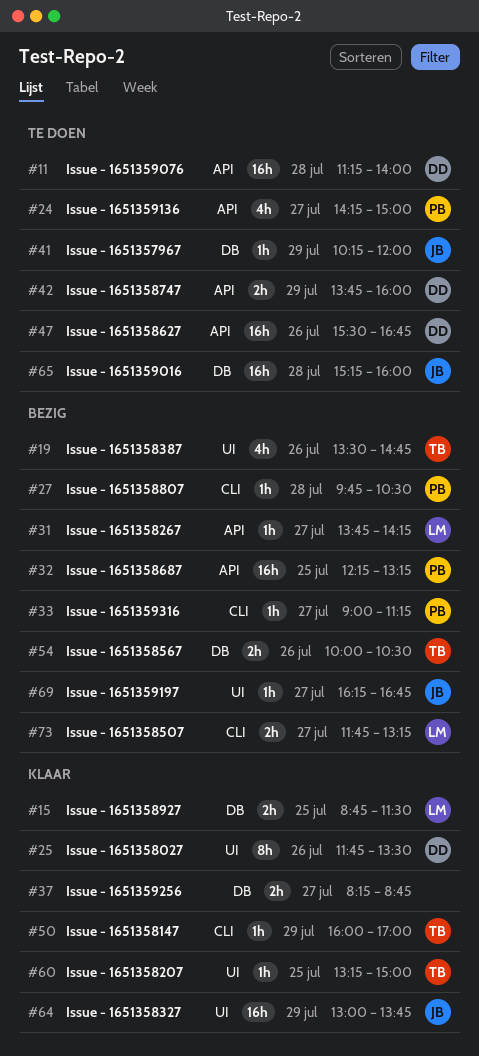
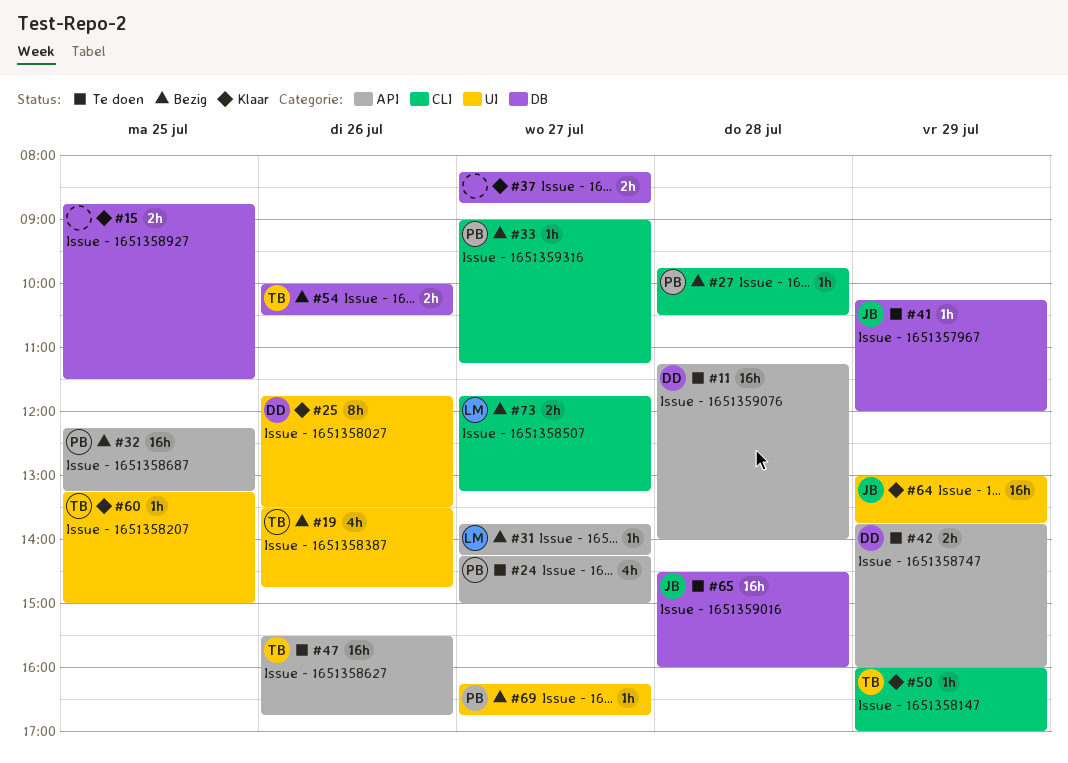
#15, owner: LM -> none
#47, owner: DD -> TB
#65, begins: 15:15 -> 14:30
#69, owner: JB -> PB

